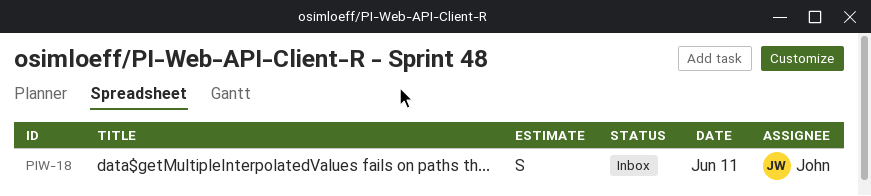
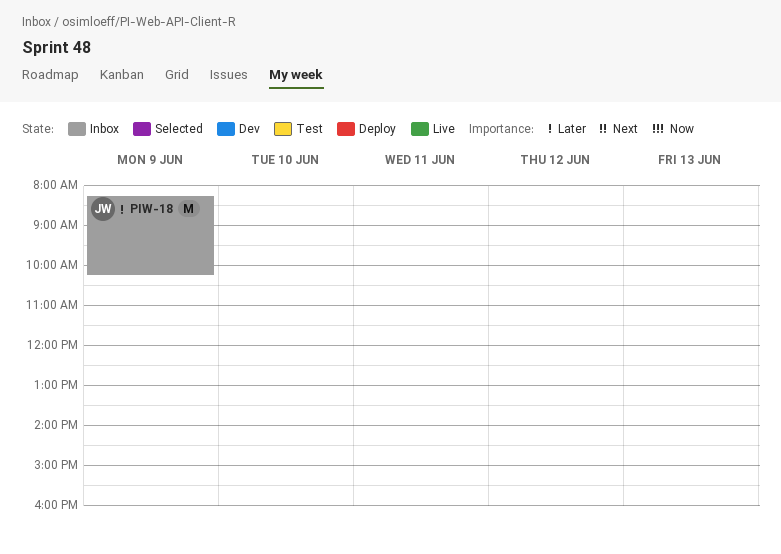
PIW-18, estimate: S -> M
PIW-18, day: Jun 11 -> Jun 9

